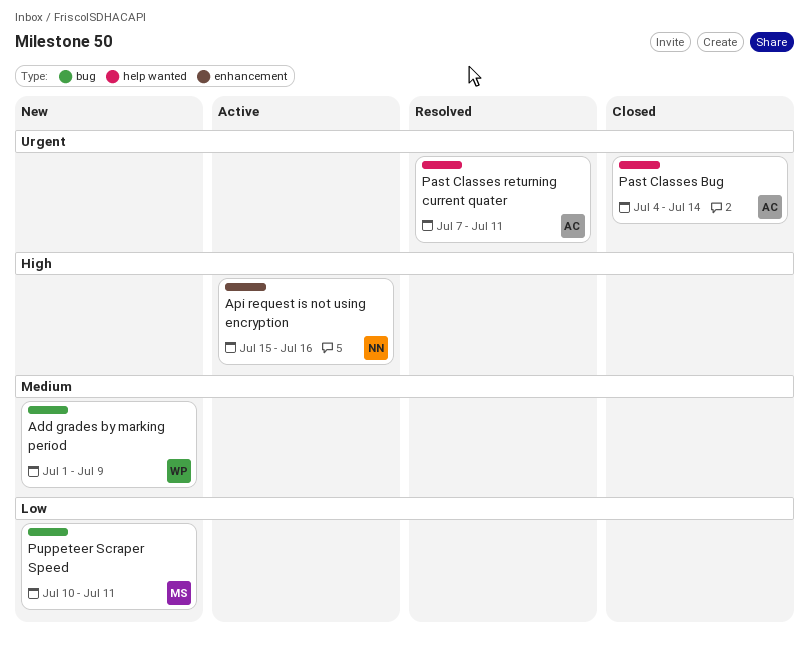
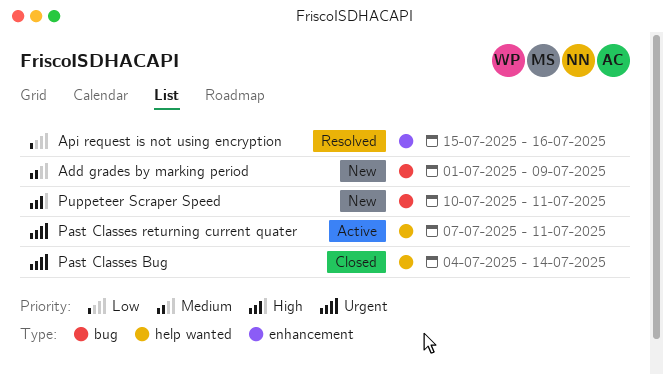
Api request is not using encryption, status: Active -> Resolved
Api request is not using encryption, priority: High -> Low
Past Classes returning current quater, status: Resolved -> Active
Puppeteer Scraper Speed, priority: Low -> High

